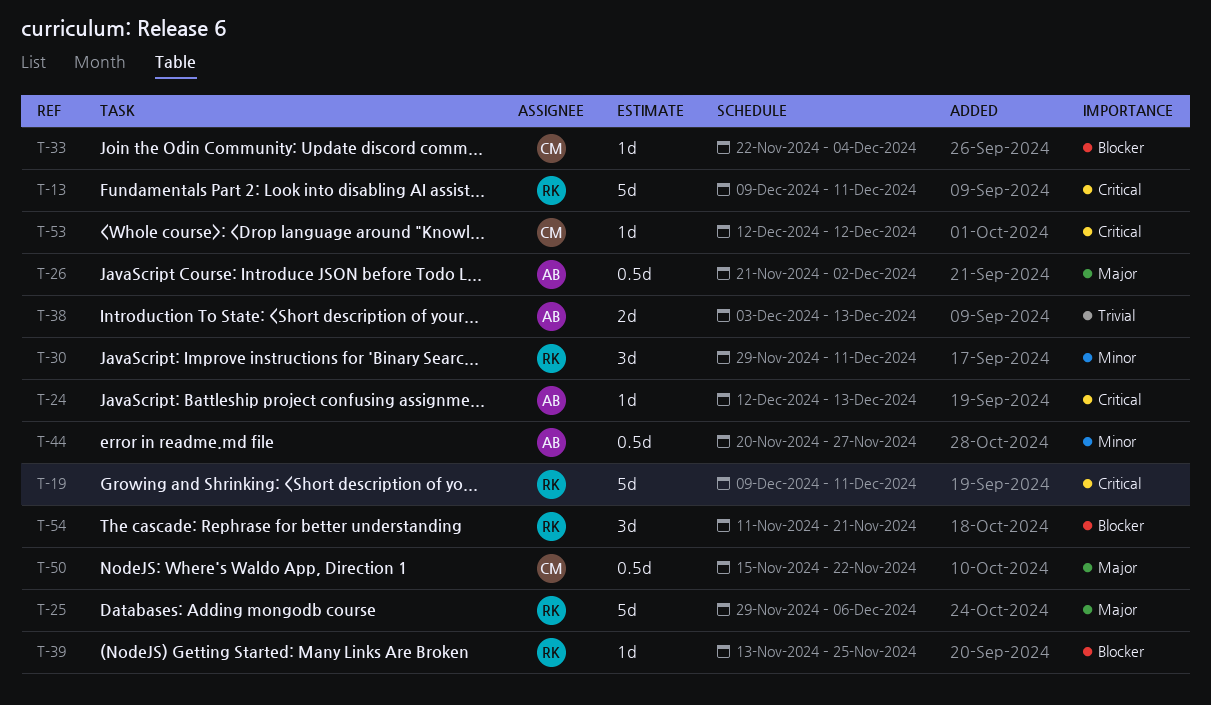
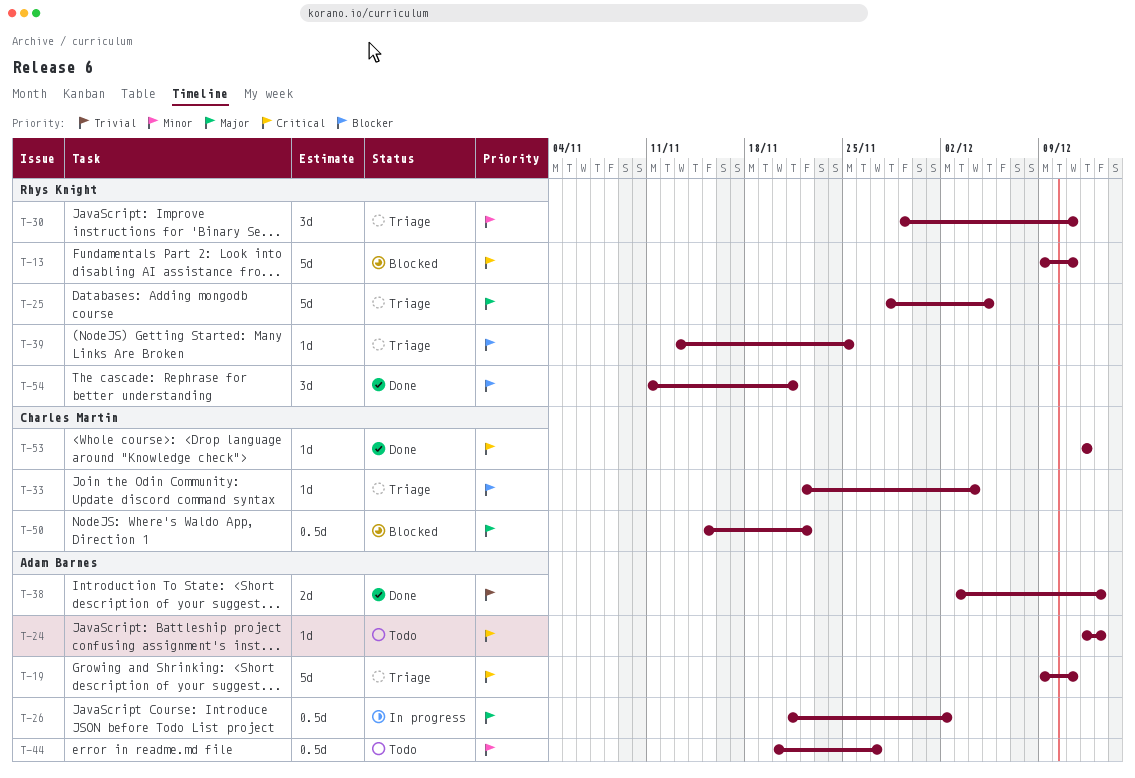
T-19, owner: Rhys Knight -> Adam Barnes
T-25, start: Nov 29 -> Nov 28
T-25, due: Dec 6 -> Dec 5

